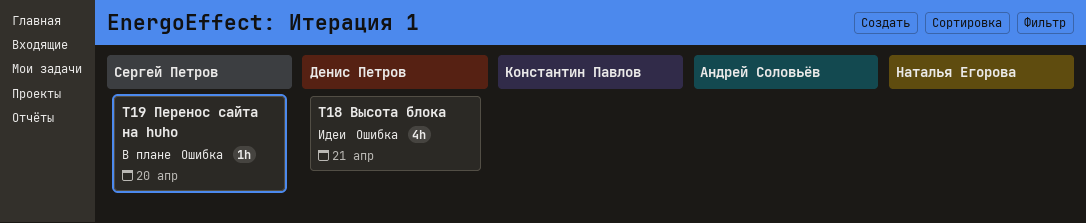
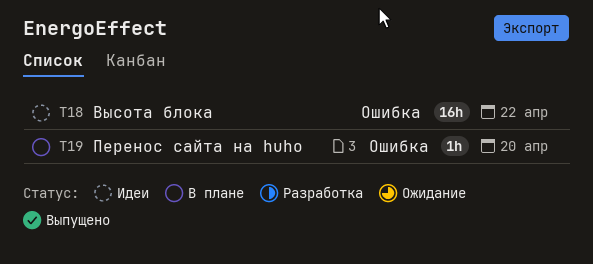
T18, estimate: 4h -> 16h
T18, due: Apr 21 -> Apr 22

